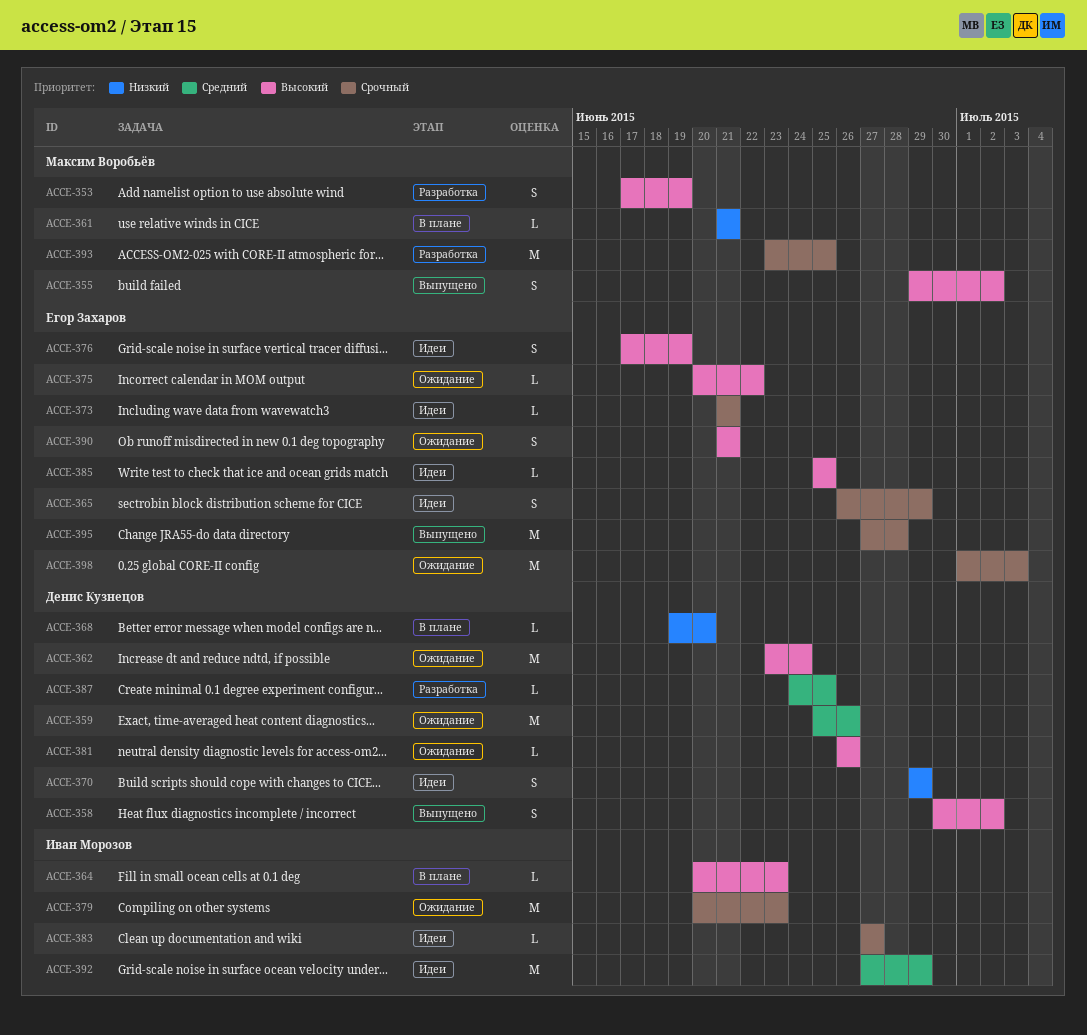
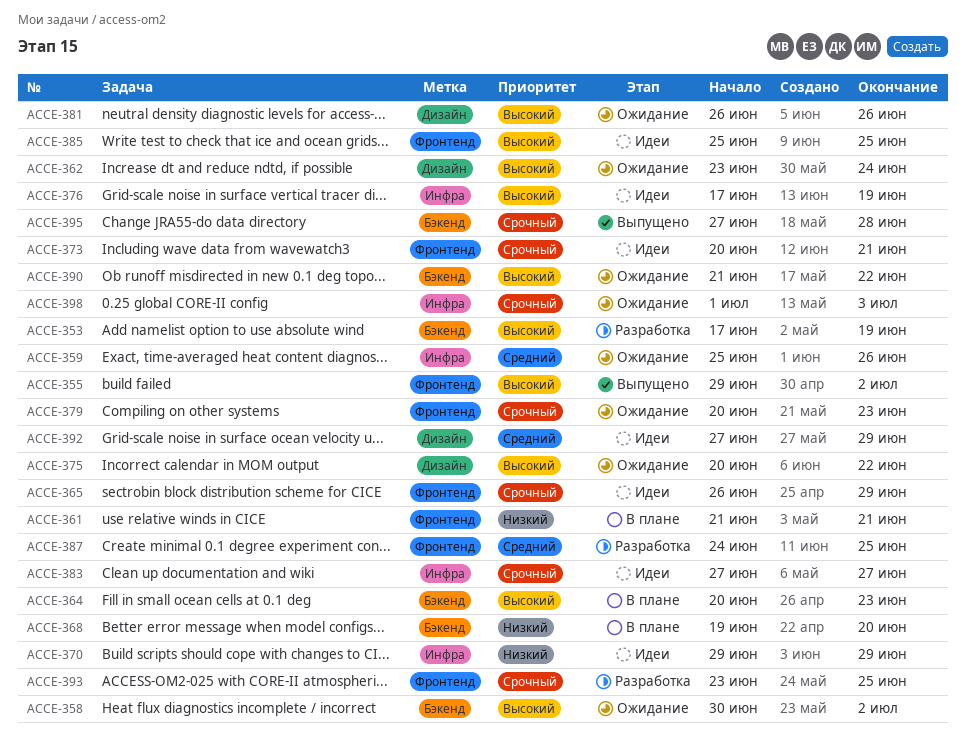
ACCE-358, status: Выпущено -> Ожидание
ACCE-373, start: Jun 21 -> Jun 20
ACCE-390, due: Jun 21 -> Jun 22

